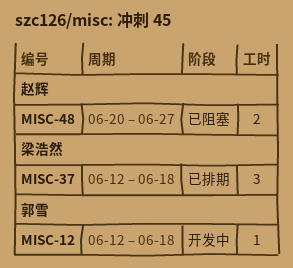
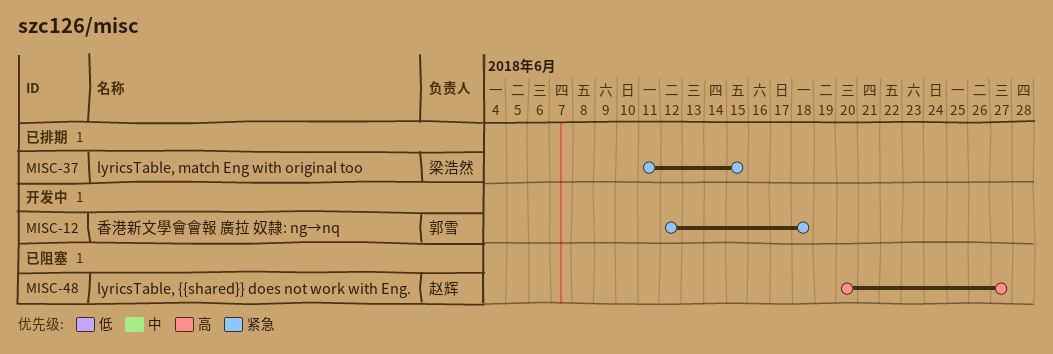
MISC-37, start: Jun 12 -> Jun 11
MISC-37, due: Jun 18 -> Jun 15

